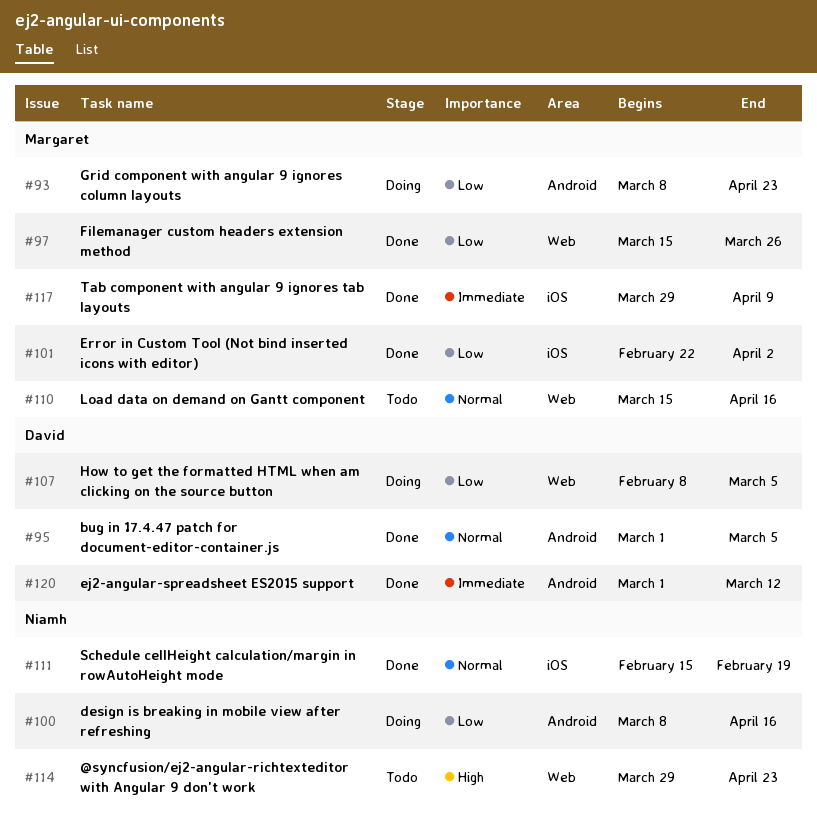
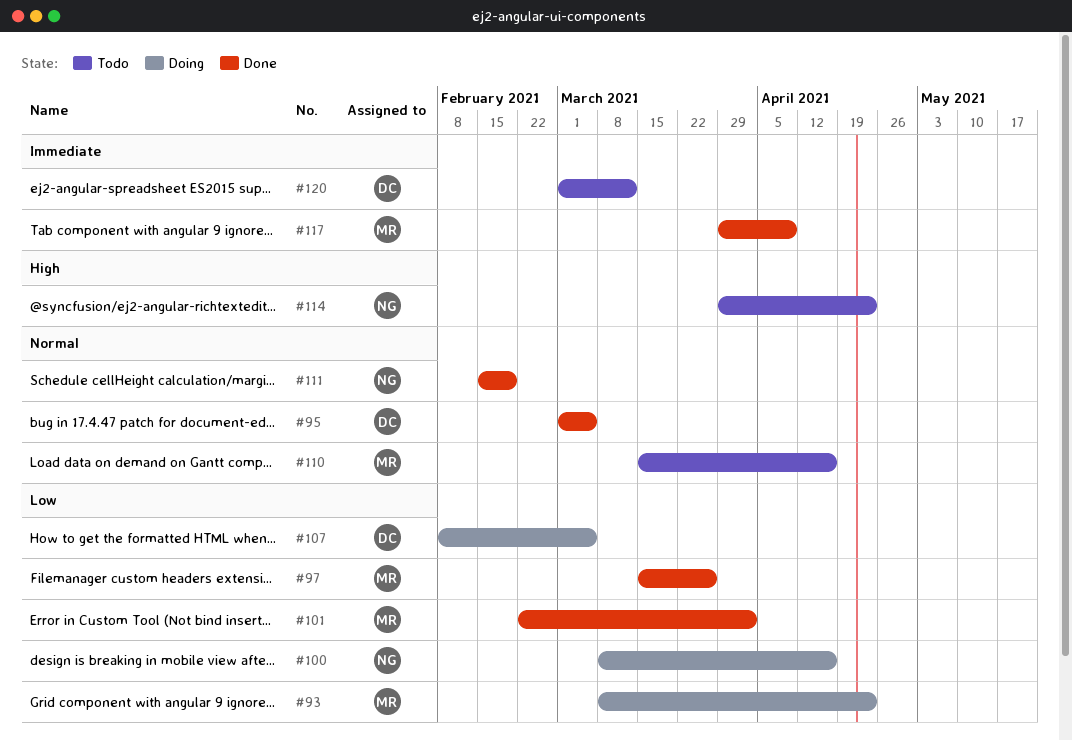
#120, status: Done -> Todo

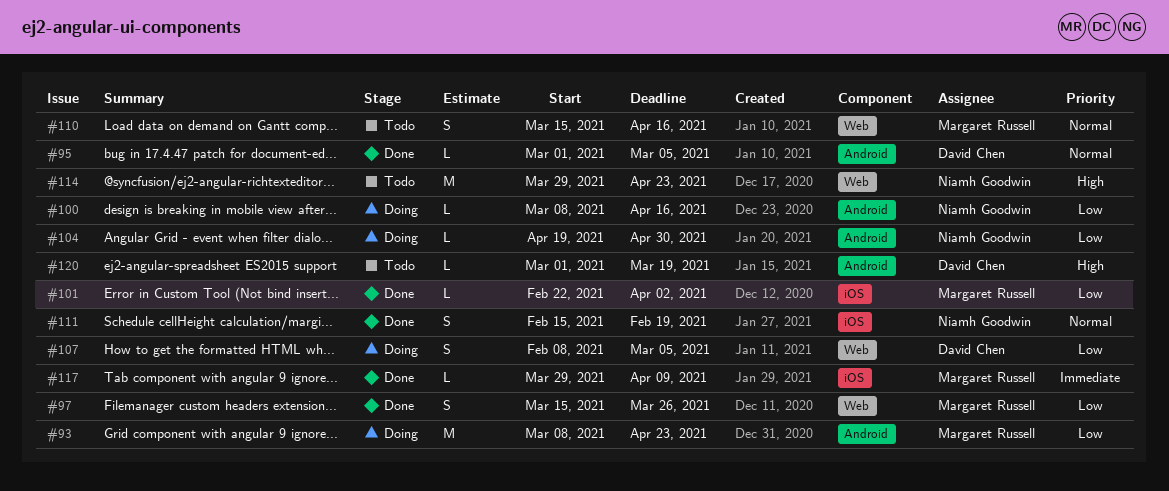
#104: none -> present
#120, priority: Immediate -> High
#120, due: Mar 12 -> Mar 19

